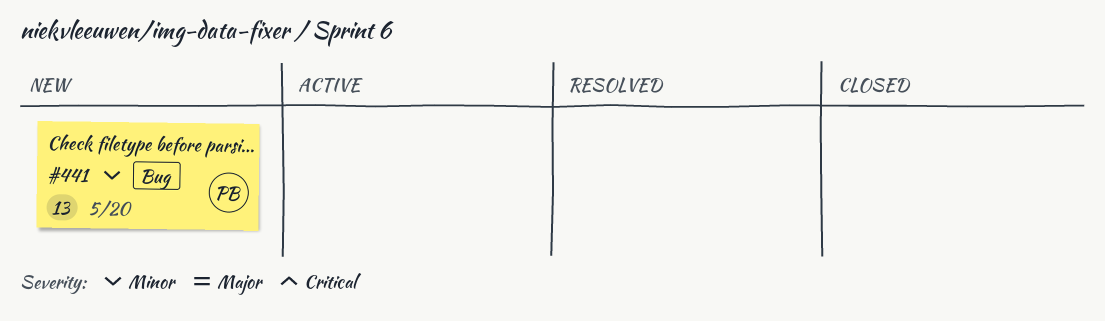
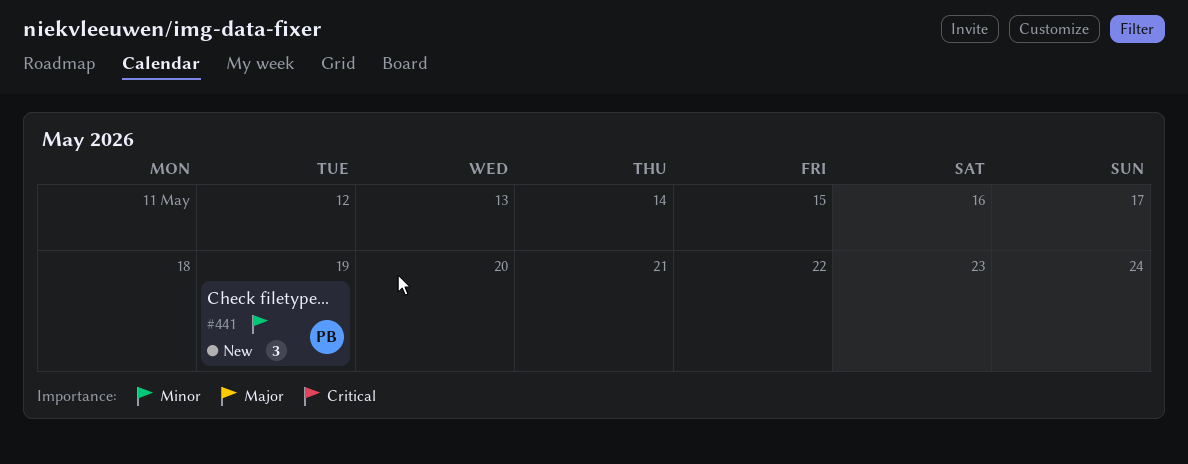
#441, estimate: 13 -> 3
#441, due: May 20 -> May 19

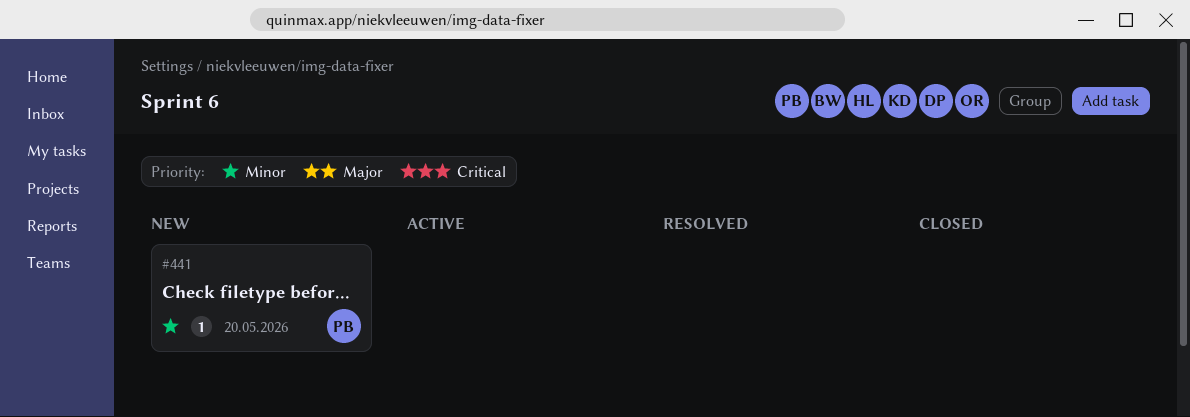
#441, estimate: 3 -> 1
#441, due: May 19 -> May 20

